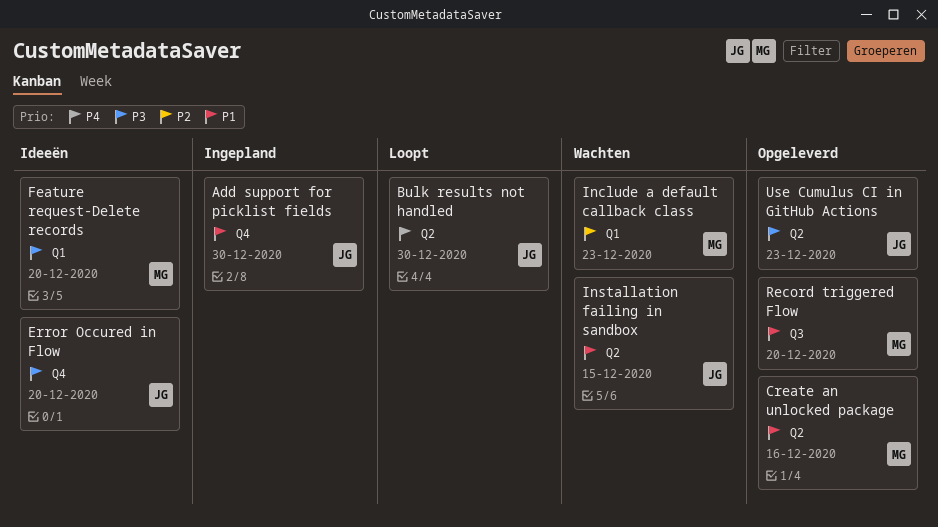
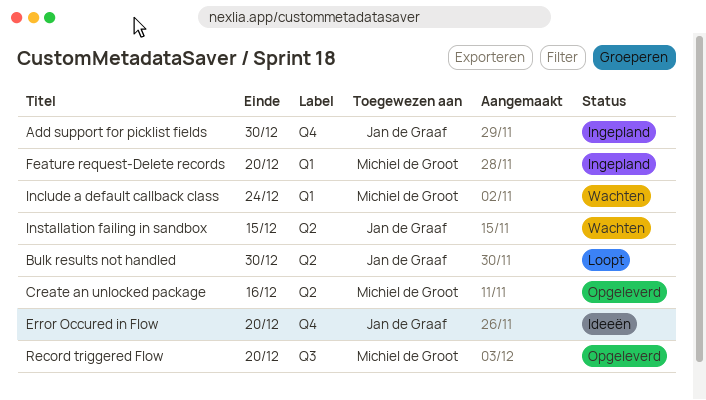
Feature request-Delete records, status: Ideeën -> Ingepland
Include a default callback class, due: Dec 23 -> Dec 24
Use Cumulus CI in GitHub Actions: present -> none

